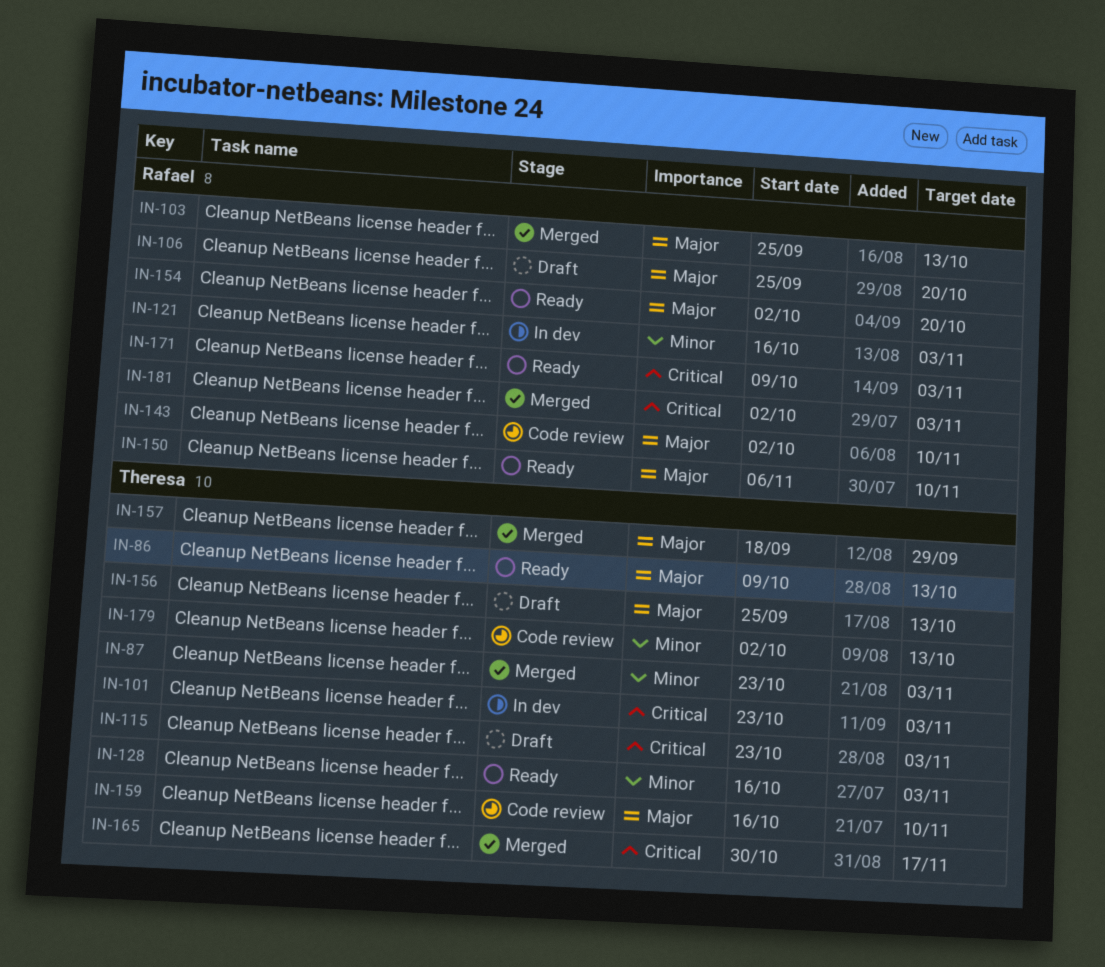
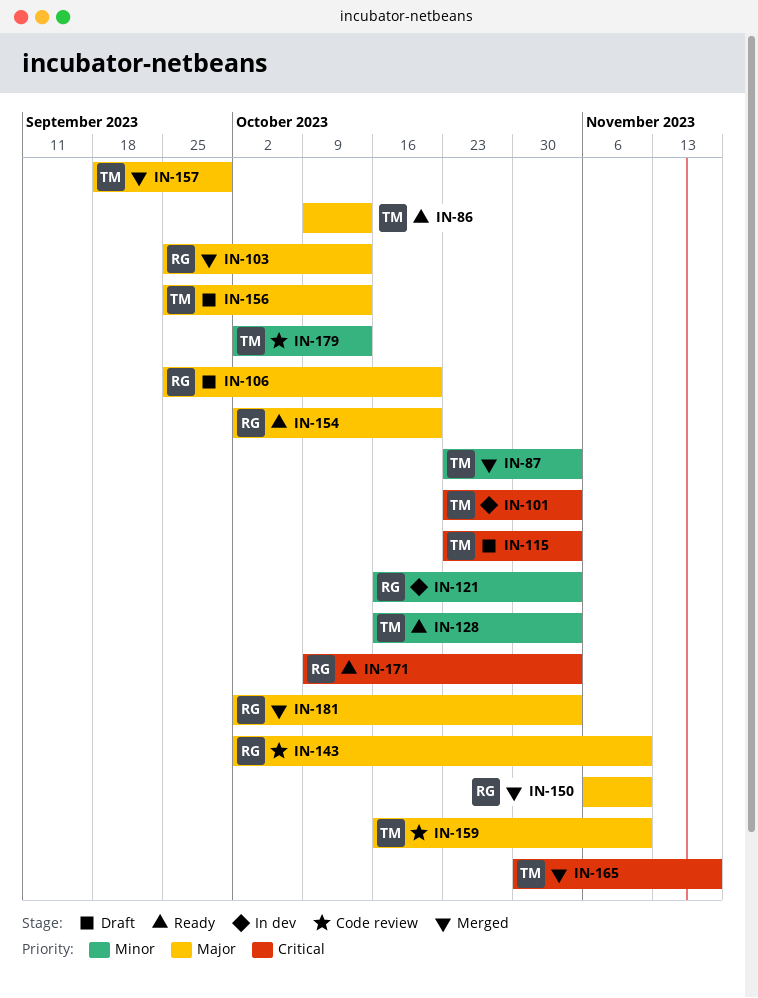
IN-150, status: Ready -> Merged
IN-181, priority: Critical -> Major

